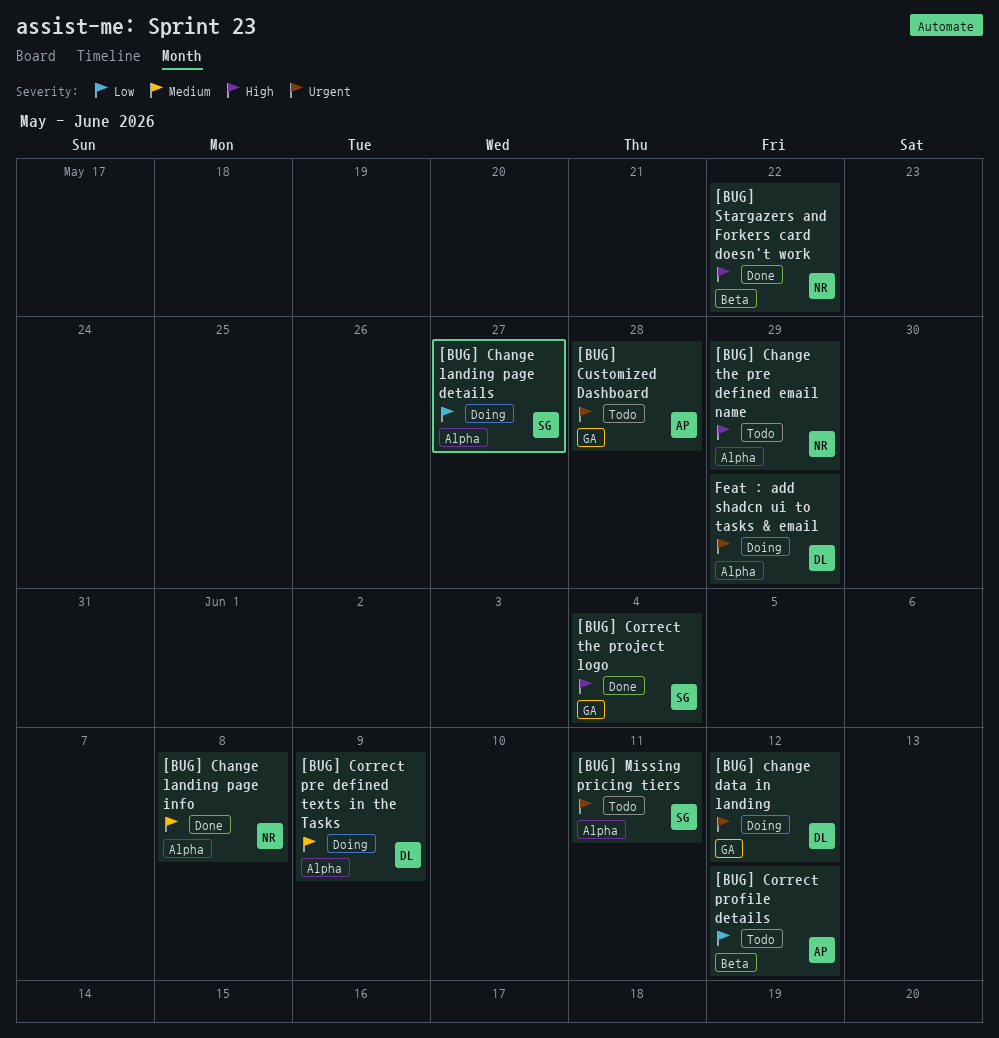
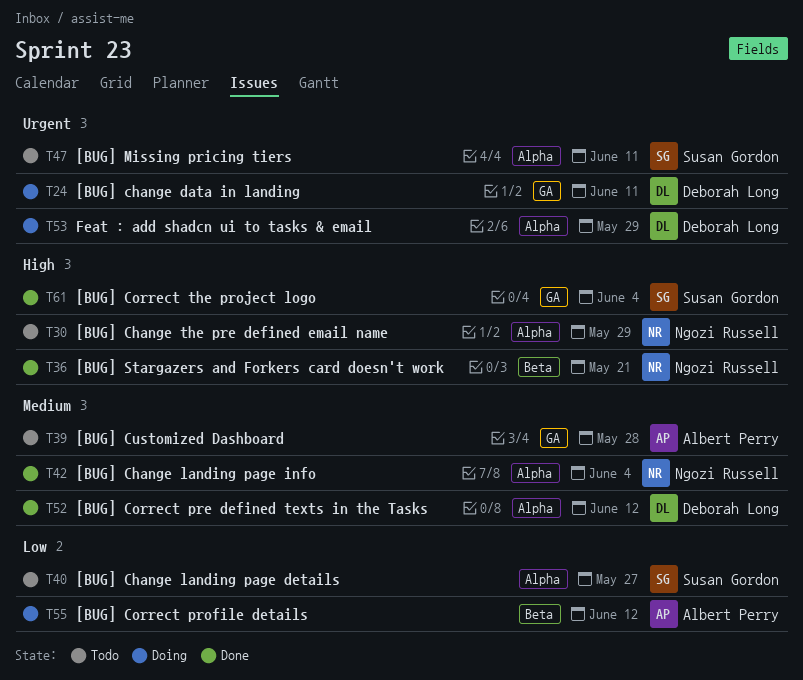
[BUG] change data in landing, due: Jun 12 -> Jun 11
[BUG] Change landing page details, status: Doing -> Todo
[BUG] Change landing page info, due: Jun 8 -> Jun 4
[BUG] Correct pre defined texts in the Tasks, status: Doing -> Done
[BUG] Correct pre defined texts in the Tasks, due: Jun 9 -> Jun 12
[BUG] Correct profile details, status: Todo -> Doing
[BUG] Customized Dashboard, priority: Urgent -> Medium
[BUG] Stargazers and Forkers card doesn't work, due: May 22 -> May 21

